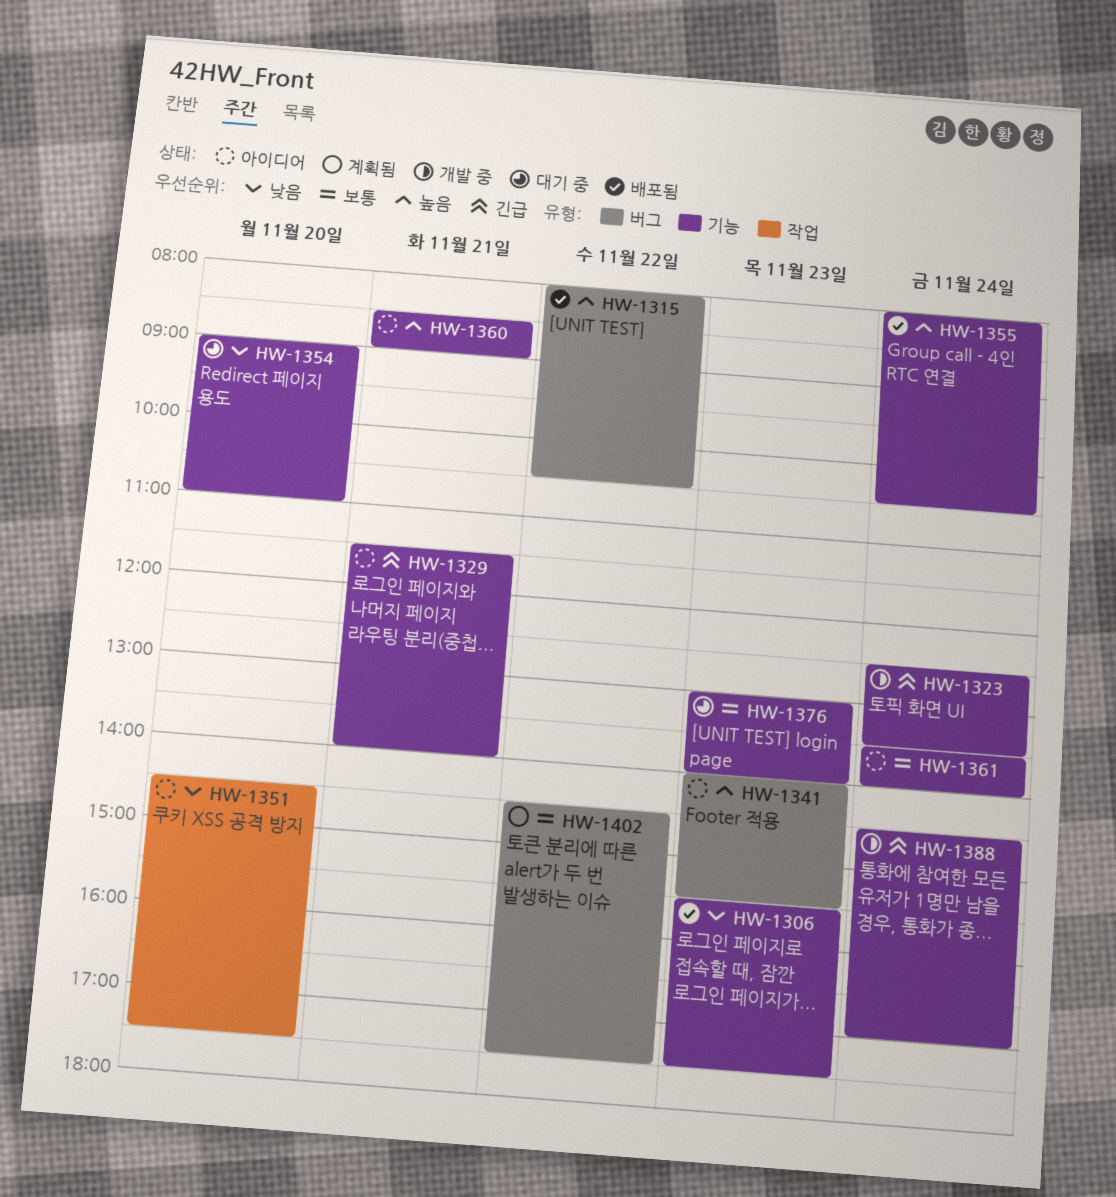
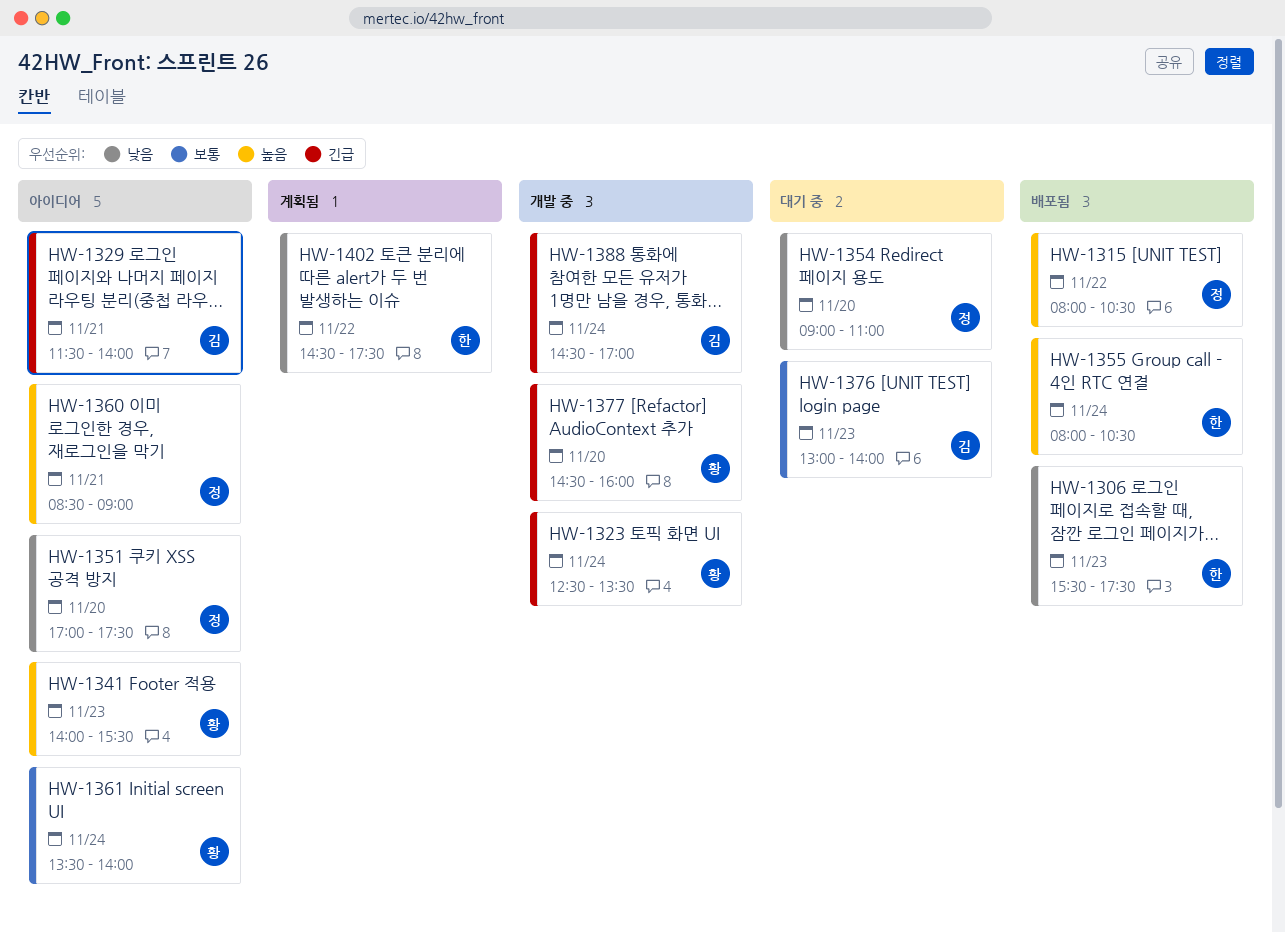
HW-1351, begins: 14:30 -> 17:00
HW-1377: none -> present
HW-1402, priority: 보통 -> 낮음

